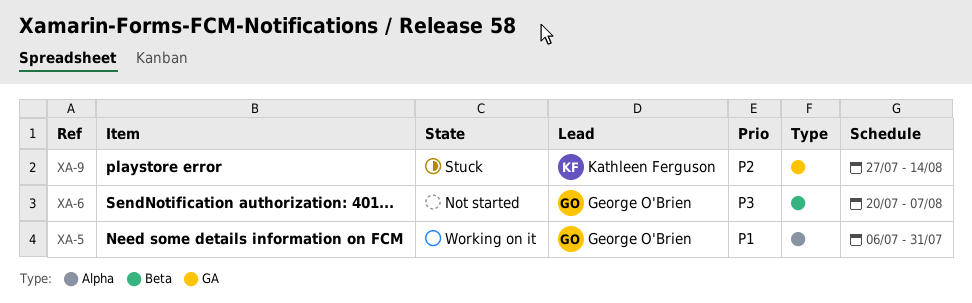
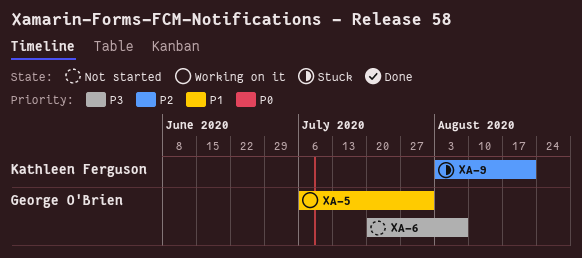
XA-9, start: Jul 27 -> Aug 3
XA-9, due: Aug 14 -> Aug 21

